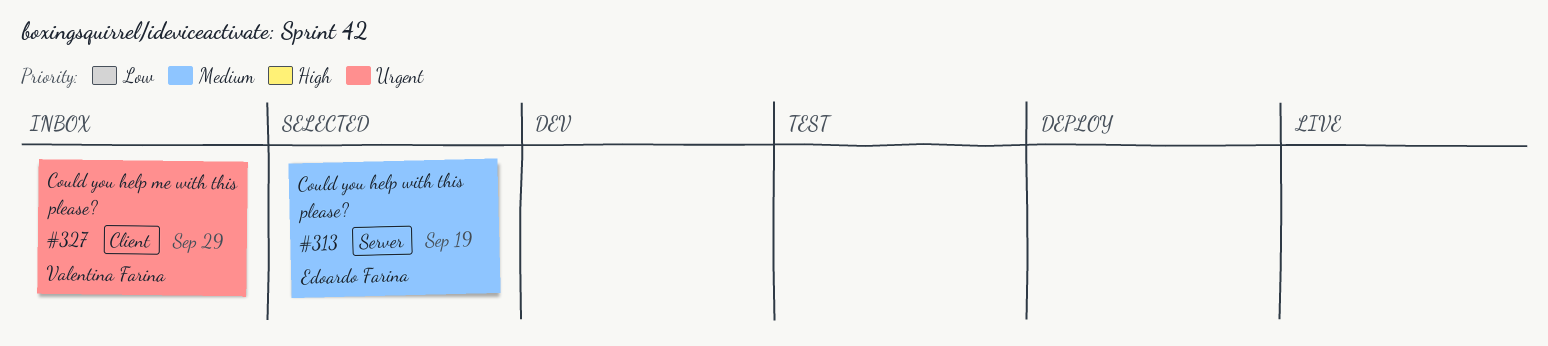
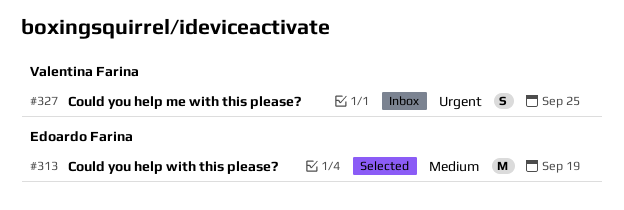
#327, due: Sep 29 -> Sep 25

